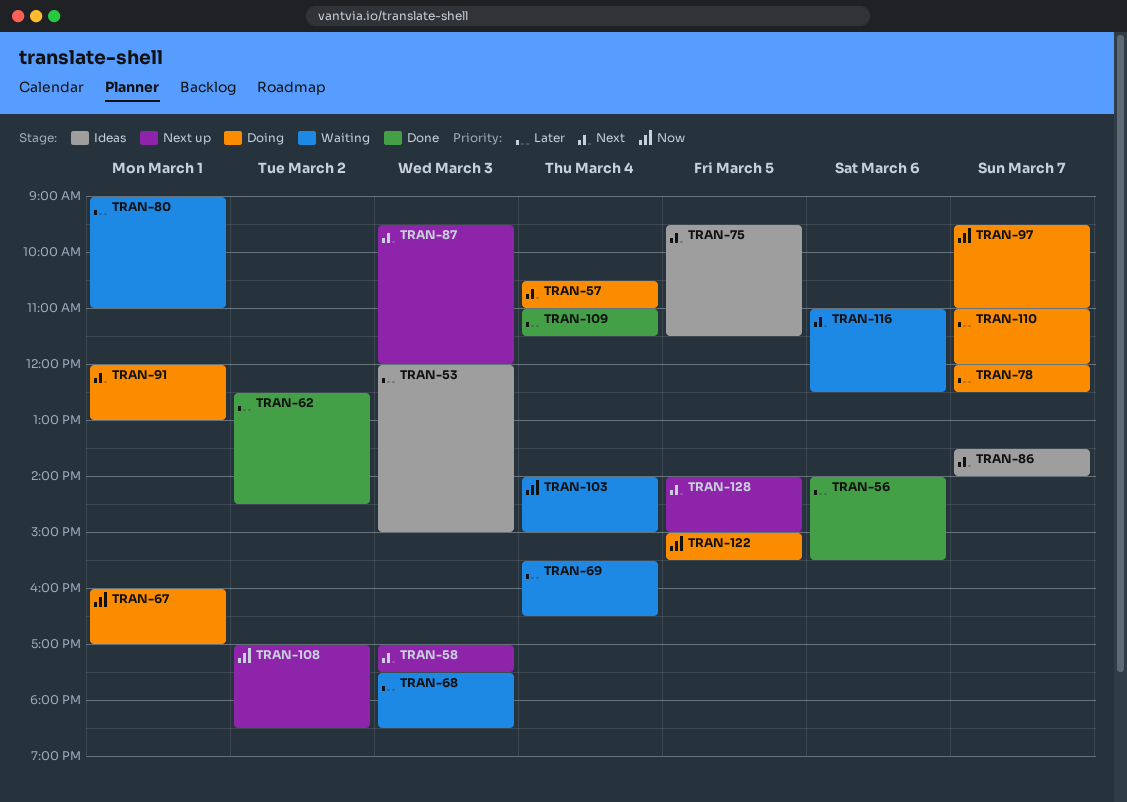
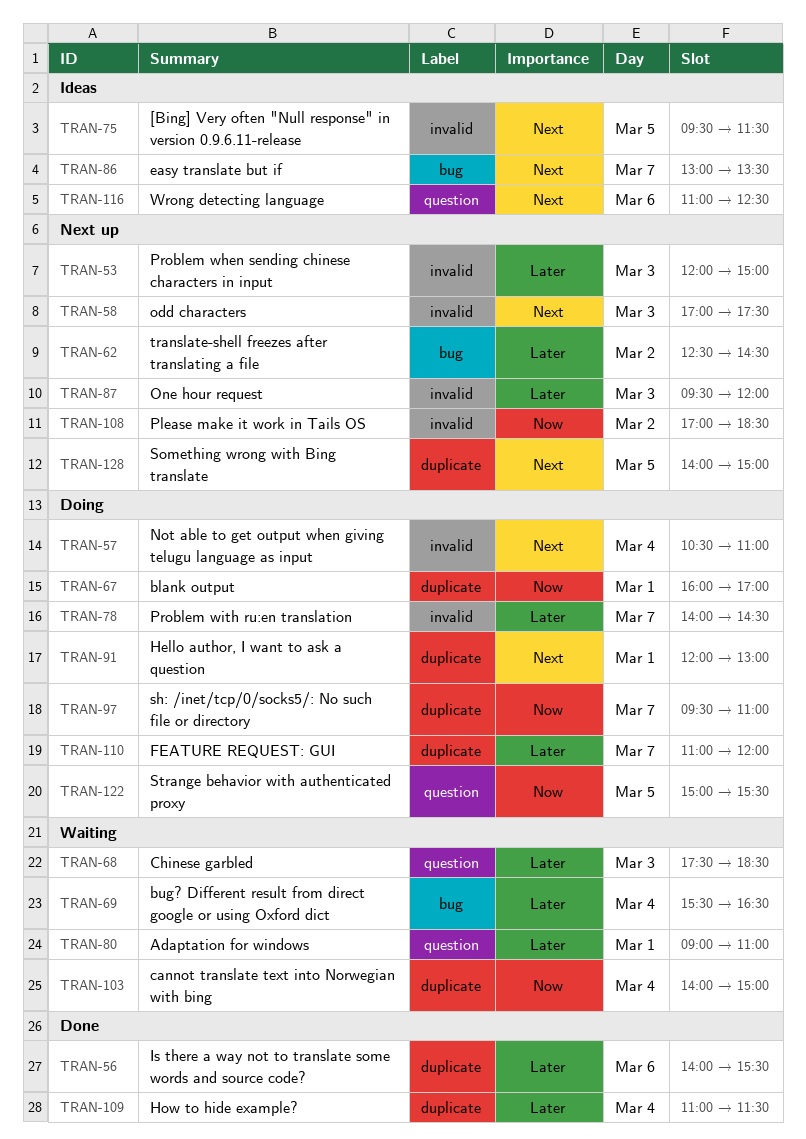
TRAN-53, status: Ideas -> Next up
TRAN-62, status: Done -> Next up
TRAN-78, begins: 12:00 -> 14:00
TRAN-78, ends: 12:30 -> 14:30
TRAN-86, begins: 13:30 -> 13:00
TRAN-86, ends: 14:00 -> 13:30
TRAN-87, priority: Next -> Later
TRAN-116, status: Waiting -> Ideas

